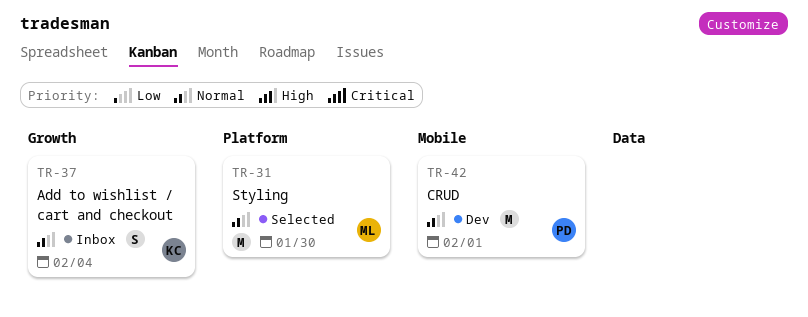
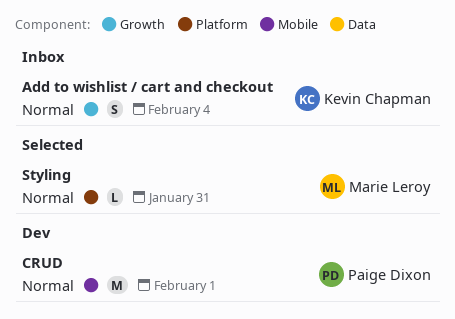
Styling, estimate: M -> L
Styling, due: Jan 30 -> Jan 31

